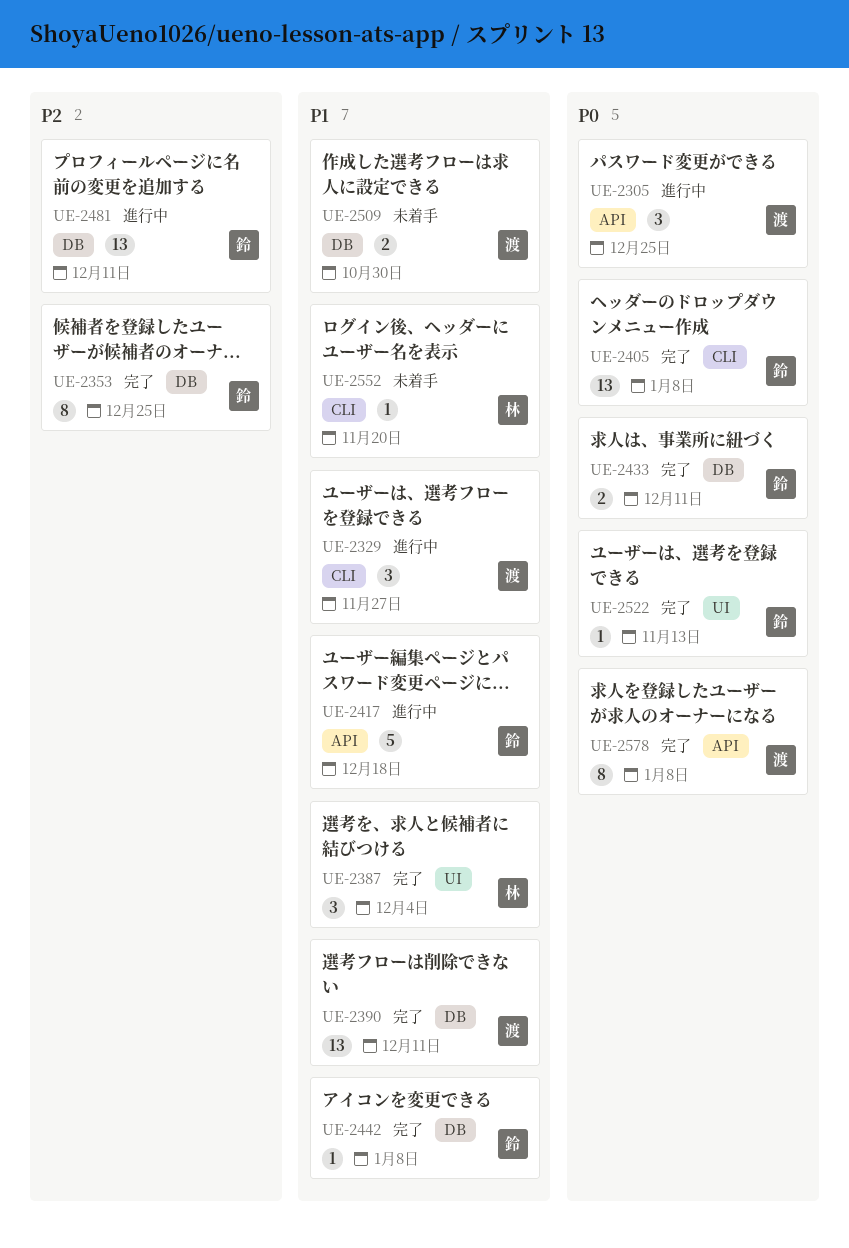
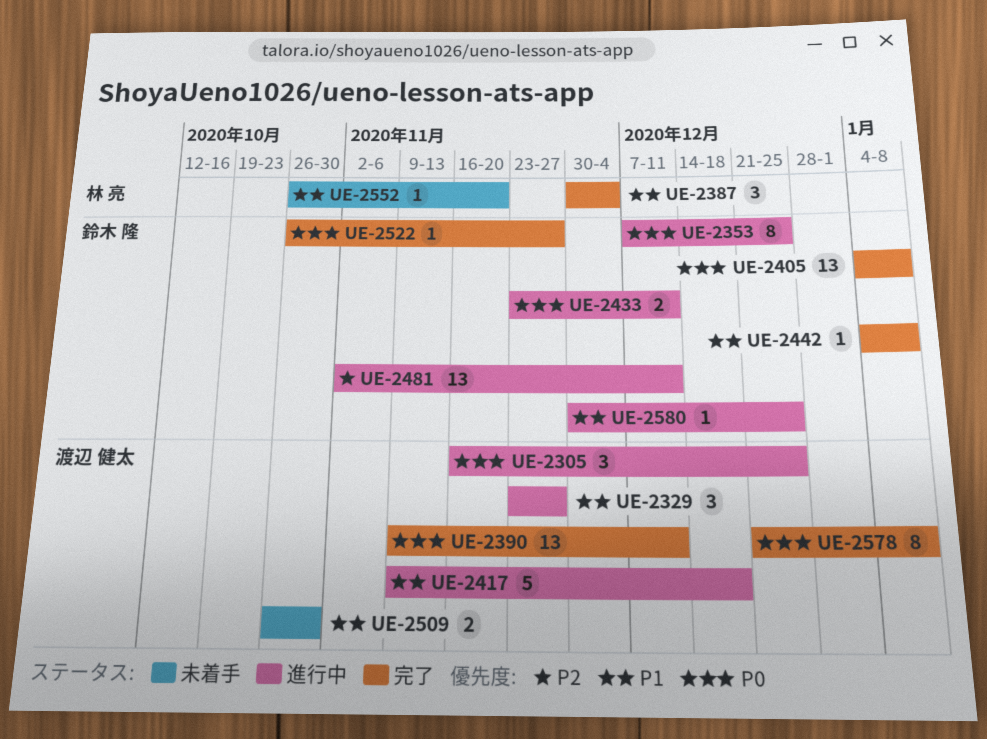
UE-2353, status: 完了 -> 進行中
UE-2353, priority: P2 -> P0
UE-2390, priority: P1 -> P0
UE-2417, owner: 鈴木 隆 -> 渡辺 健太
UE-2433, status: 完了 -> 進行中
UE-2522, due: Nov 13 -> Nov 27
UE-2580: none -> present

